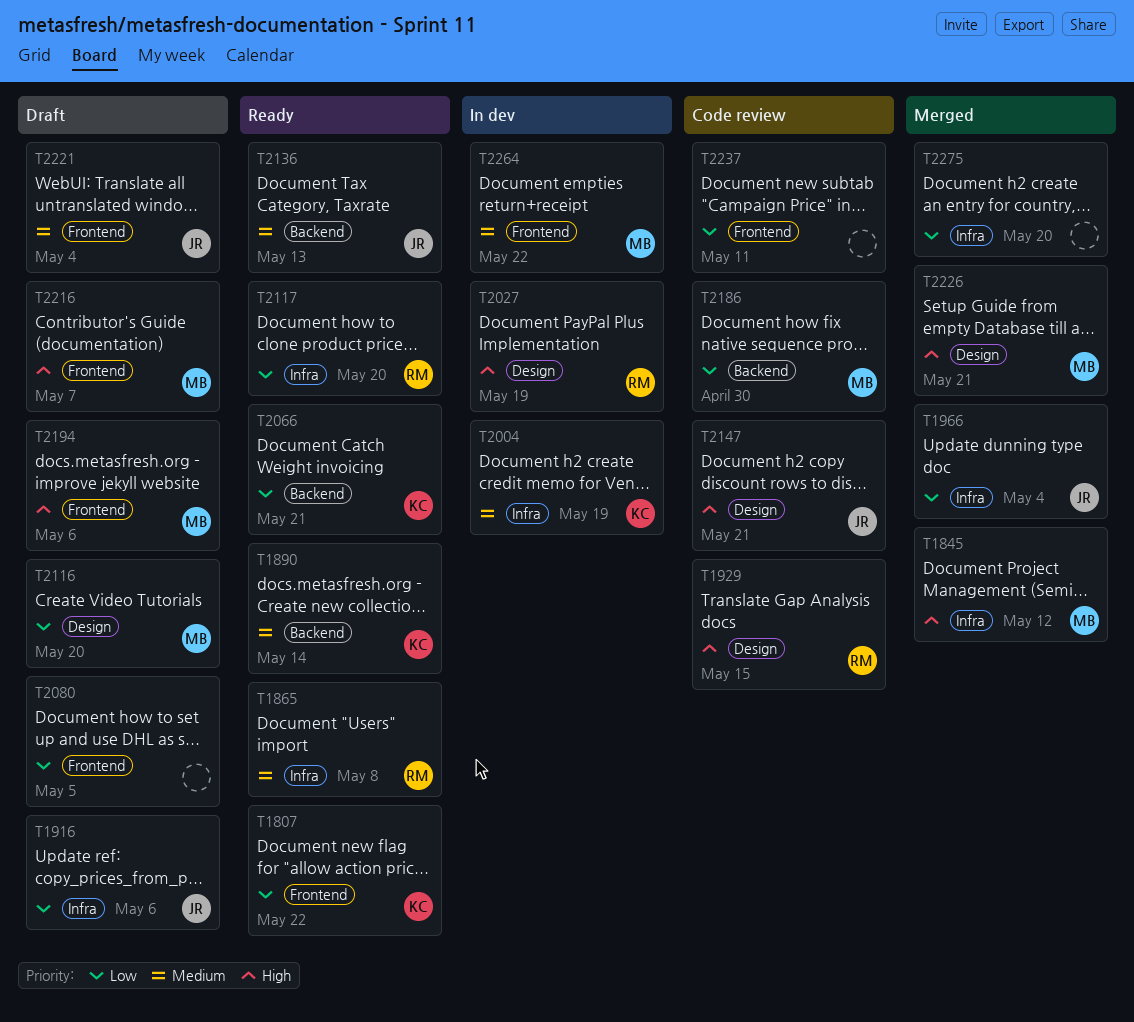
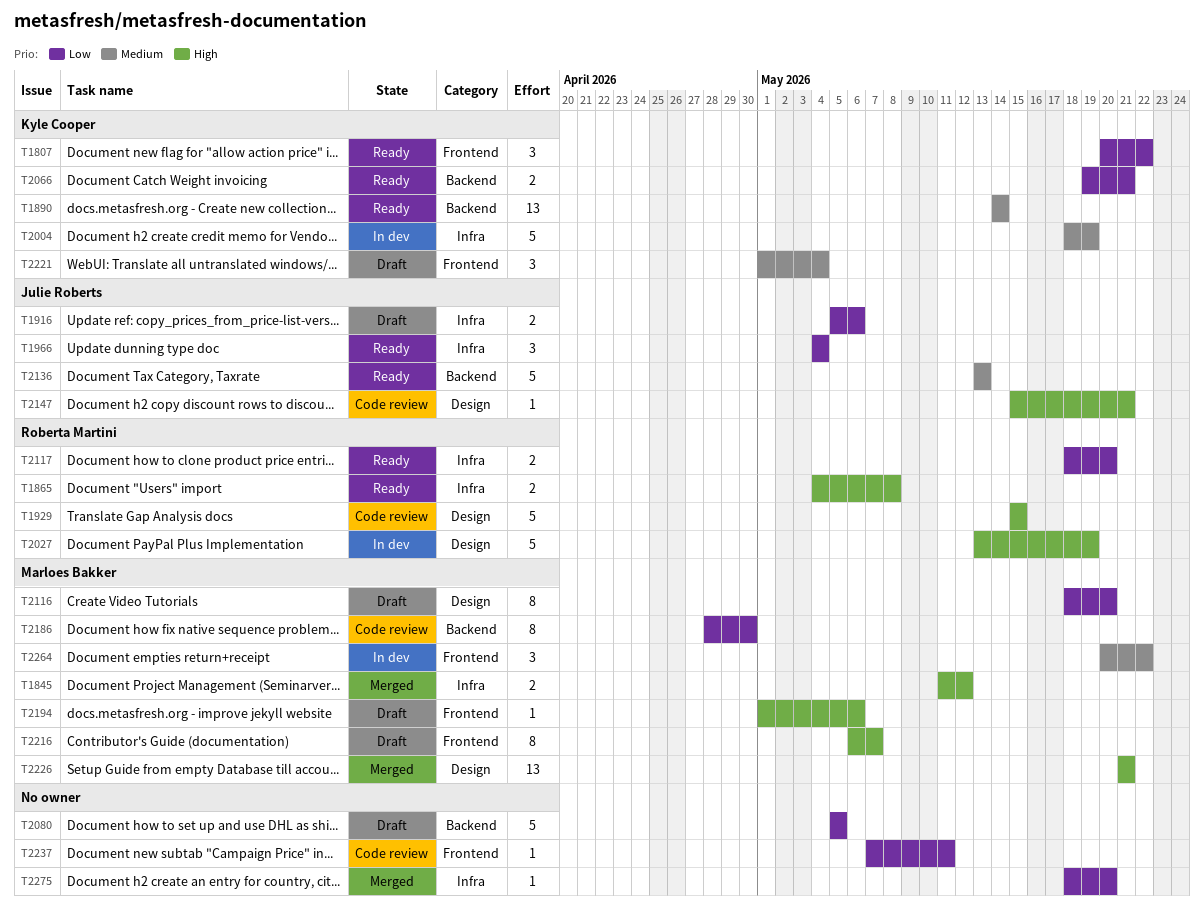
T1865, priority: Medium -> High
T1966, status: Merged -> Ready
T2080, label: Frontend -> Backend
T2221, owner: Julie Roberts -> Kyle Cooper

